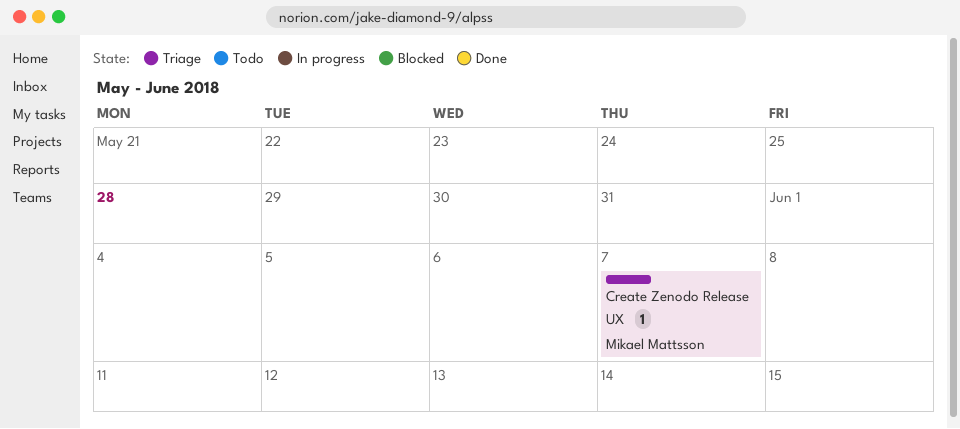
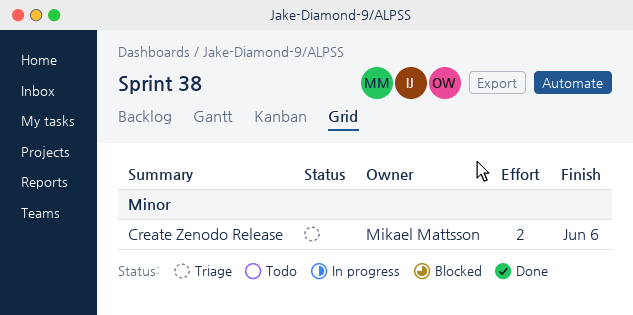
Create Zenodo Release, estimate: 1 -> 2
Create Zenodo Release, due: Jun 7 -> Jun 6

